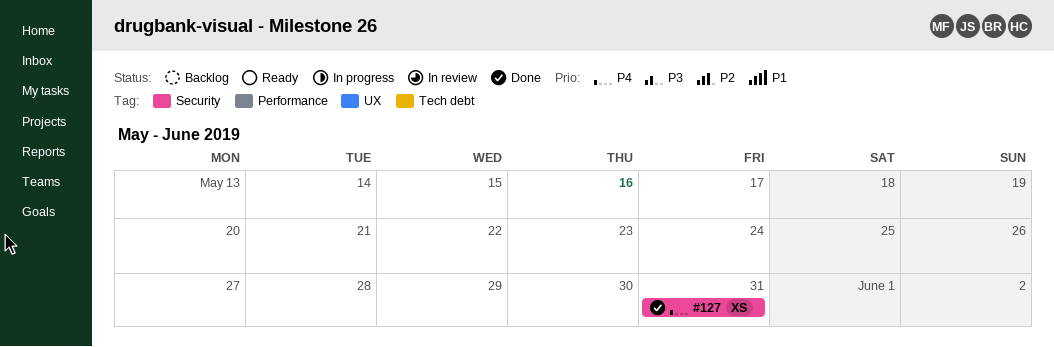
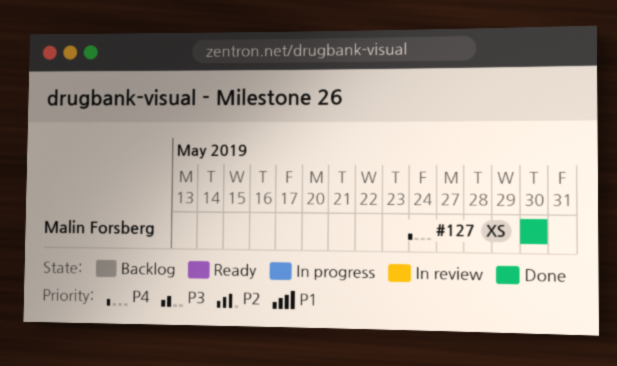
#127, start: May 31 -> May 30
#127, due: May 31 -> May 30

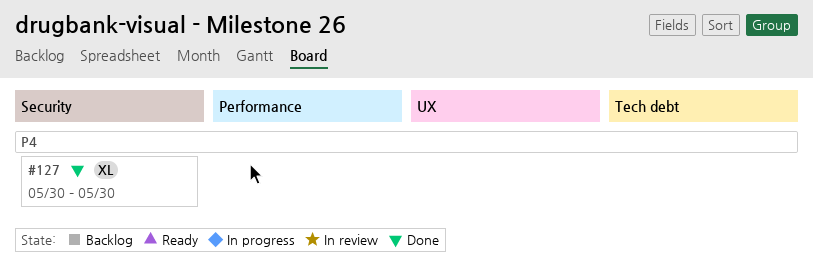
#127, estimate: XS -> XL

